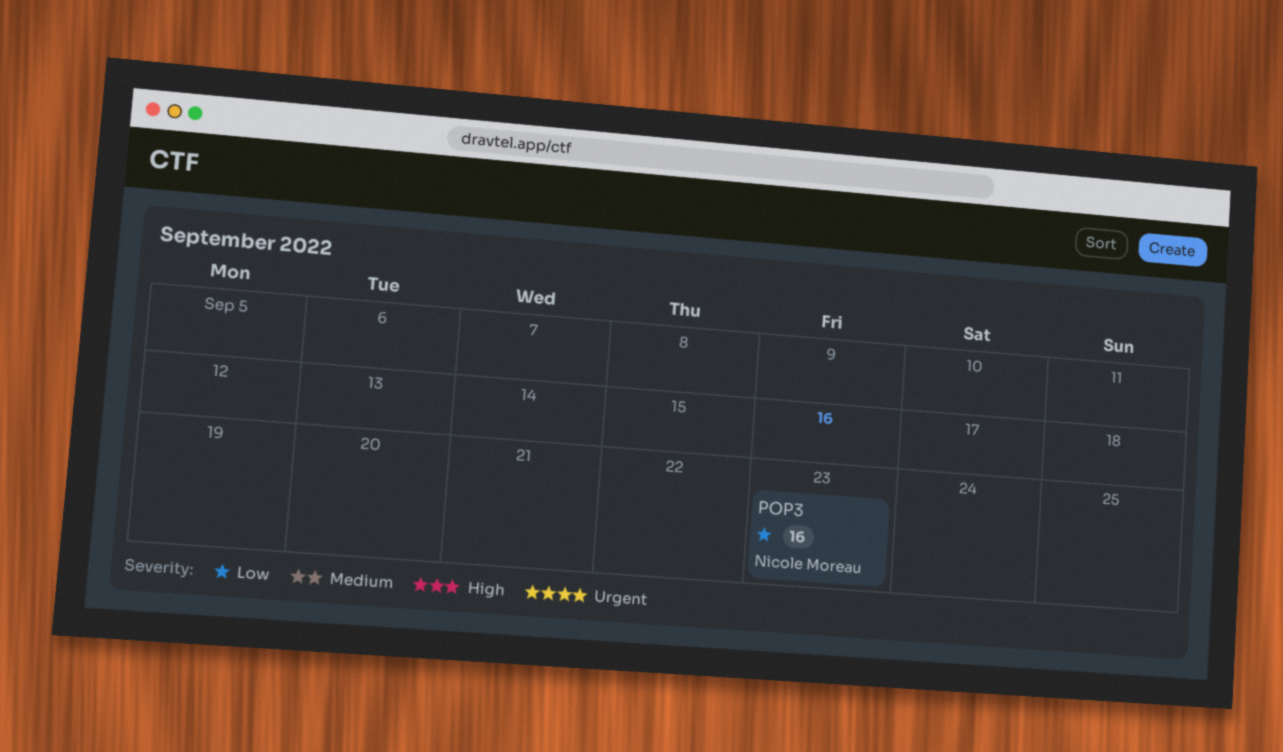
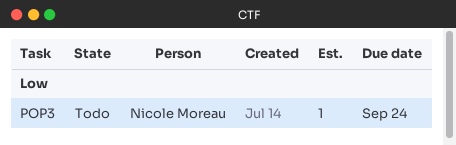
POP3, estimate: 16 -> 1
POP3, due: Sep 23 -> Sep 24

